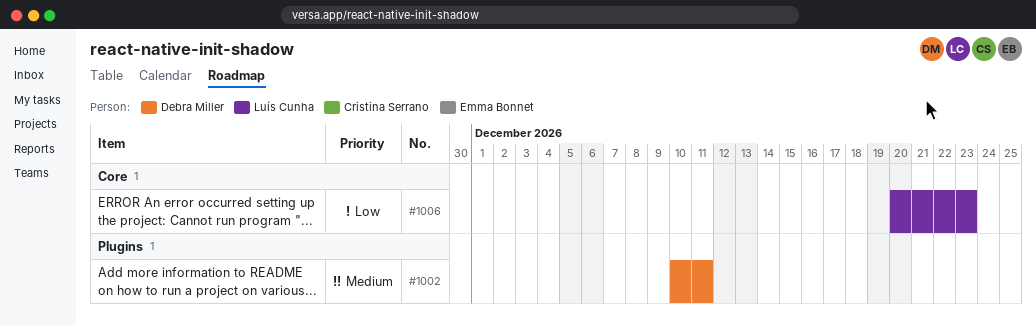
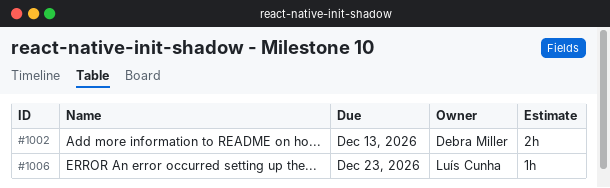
#1002, due: Dec 11 -> Dec 13

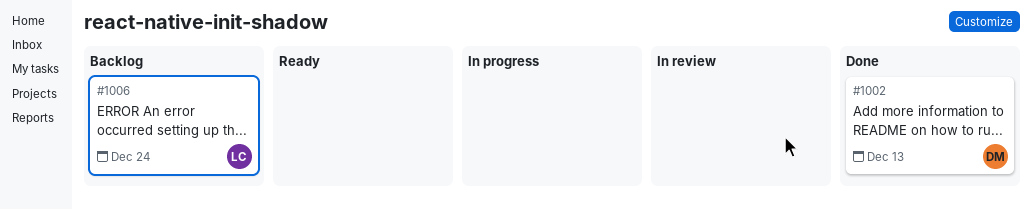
#1006, due: Dec 23 -> Dec 24

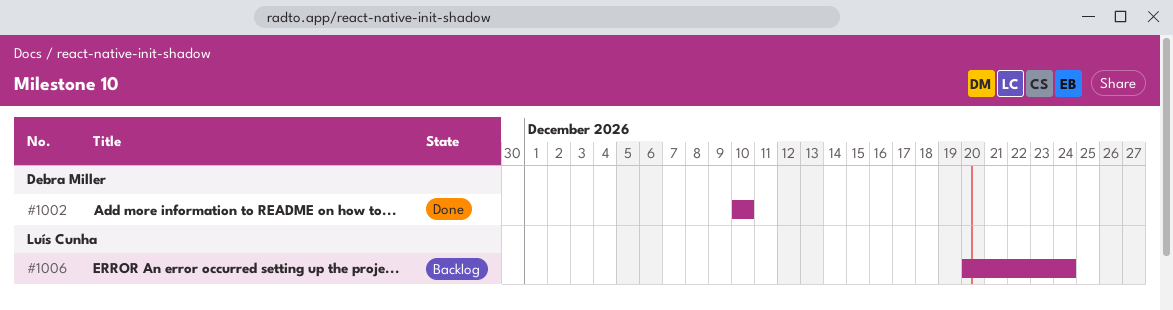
#1002, due: Dec 13 -> Dec 10

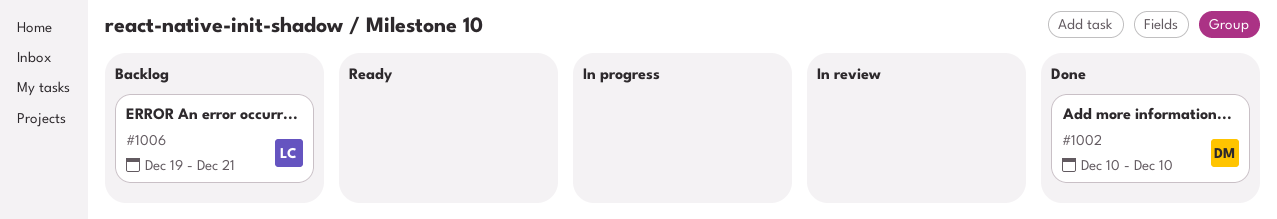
#1006, start: Dec 20 -> Dec 19
#1006, due: Dec 24 -> Dec 21

